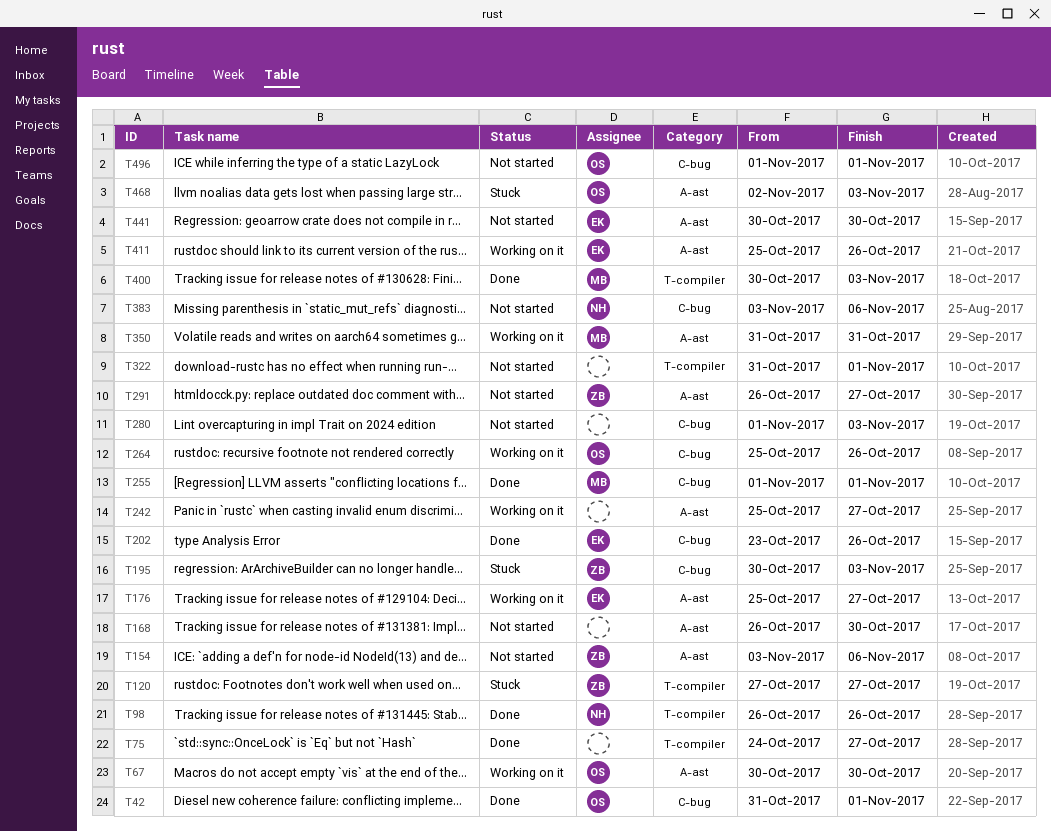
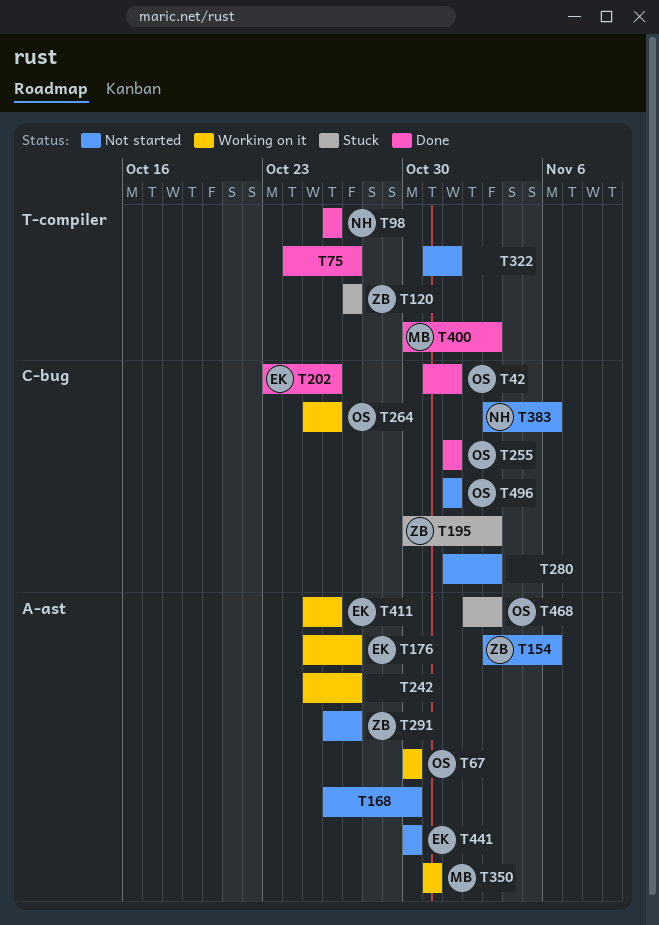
T255, owner: MB -> OS

